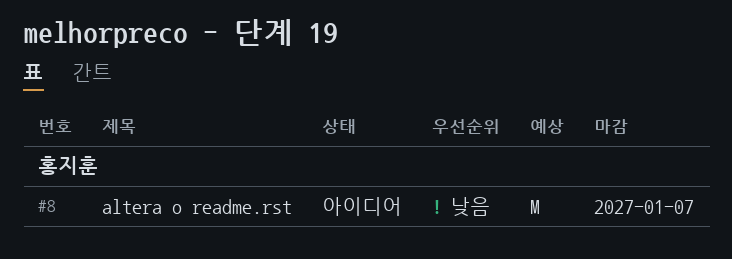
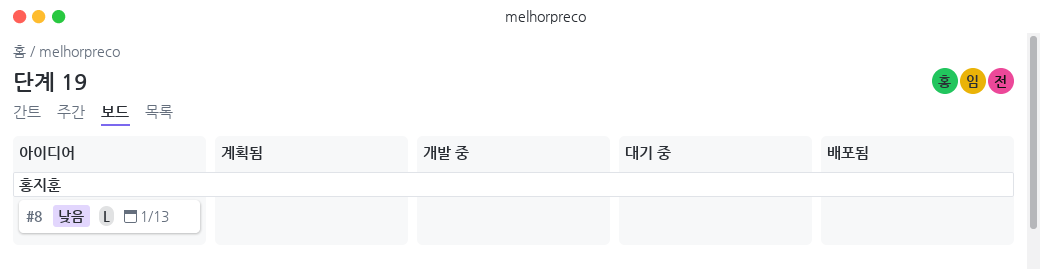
#8, estimate: M -> L
#8, due: Jan 7 -> Jan 13

